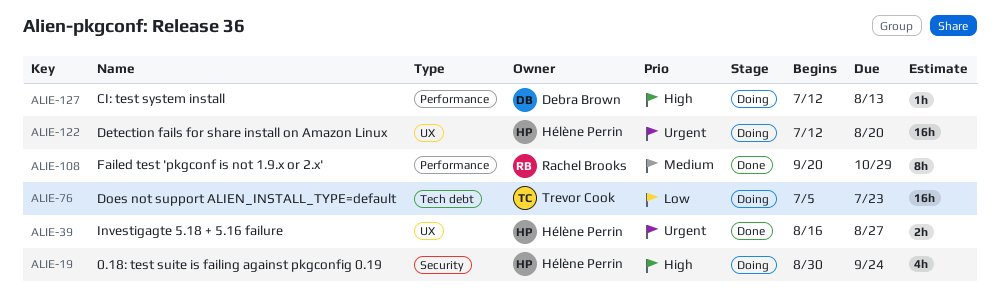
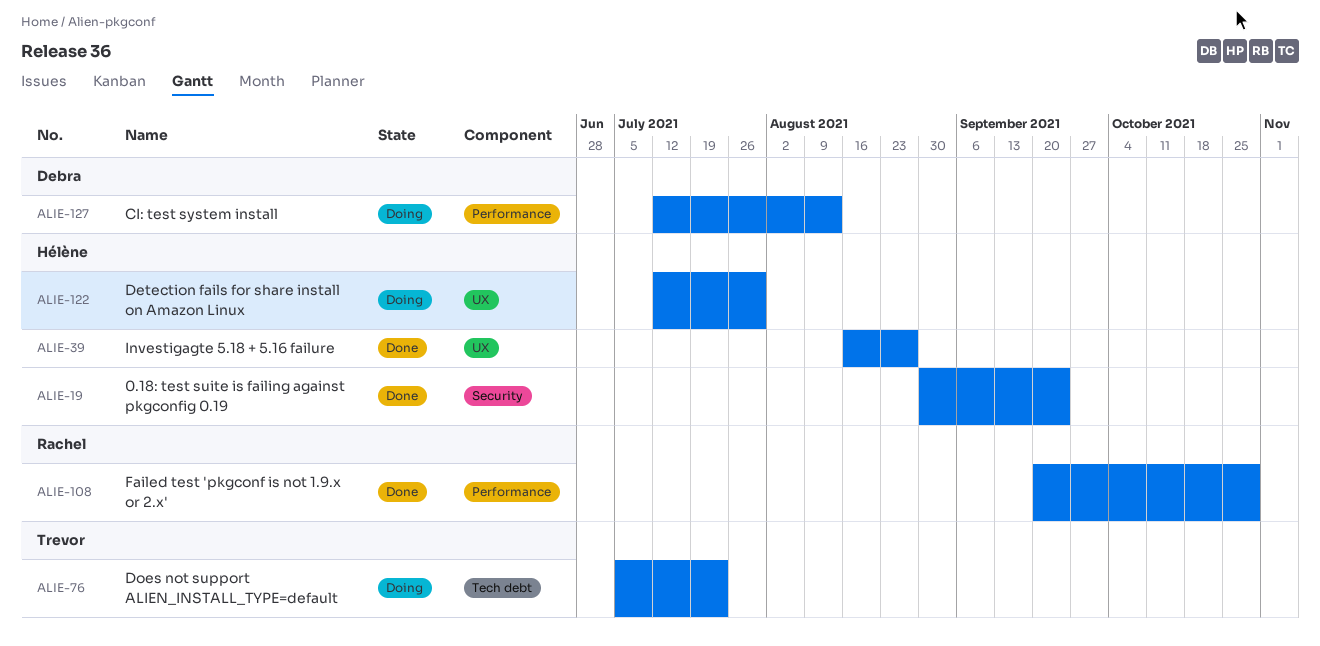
ALIE-19, status: Doing -> Done
ALIE-122, due: Aug 20 -> Jul 30

